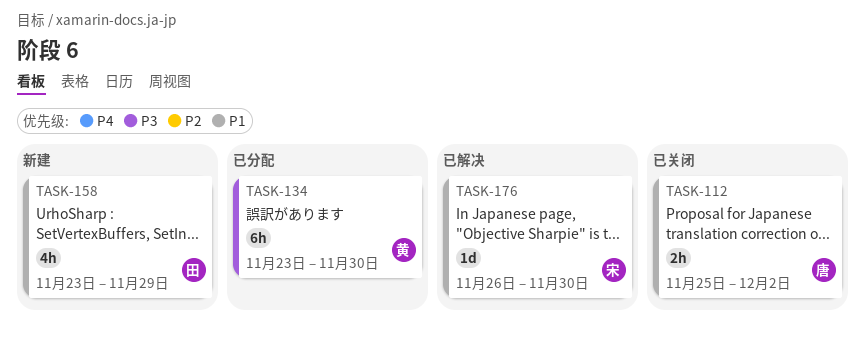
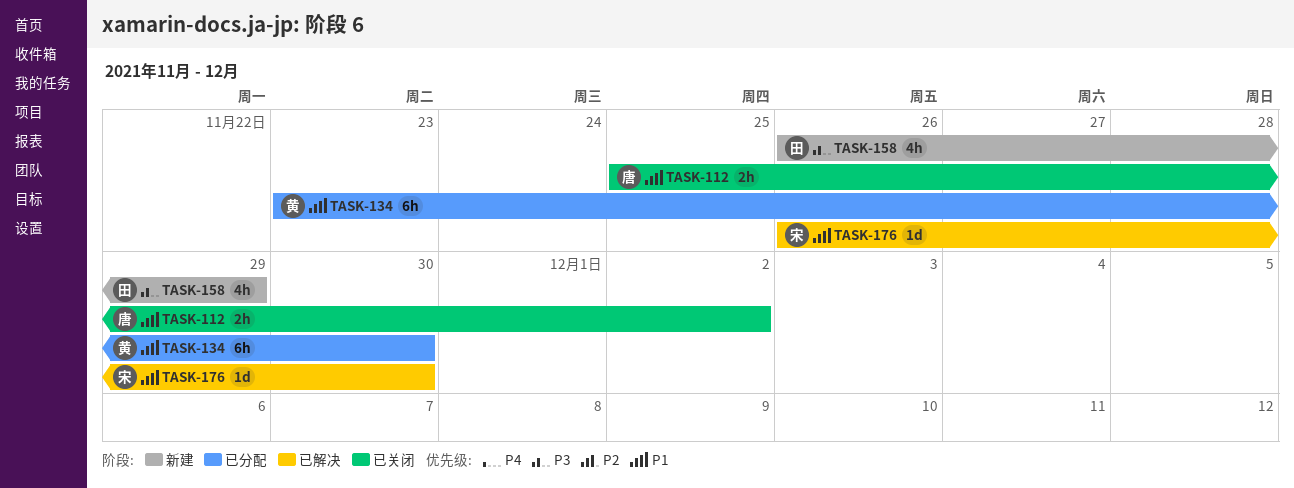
TASK-134, priority: P3 -> P1
TASK-158, priority: P1 -> P3
TASK-158, start: Nov 23 -> Nov 26

